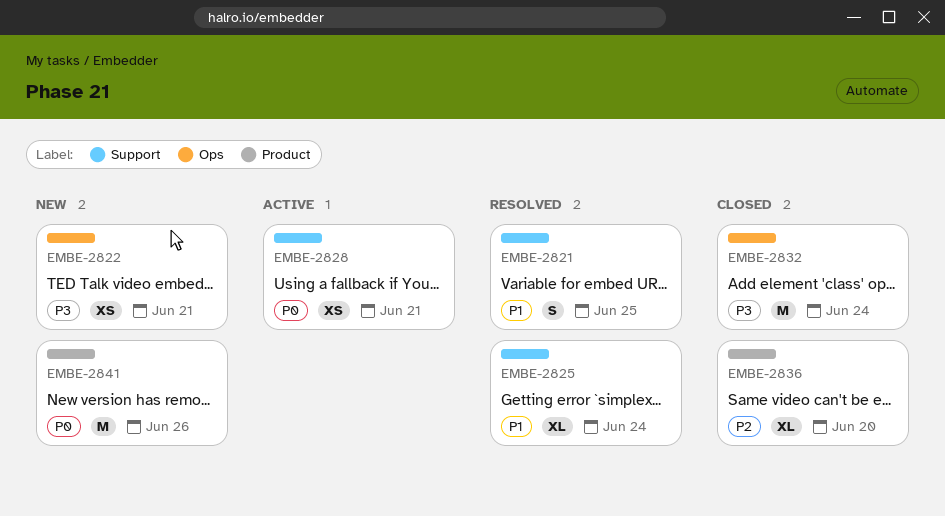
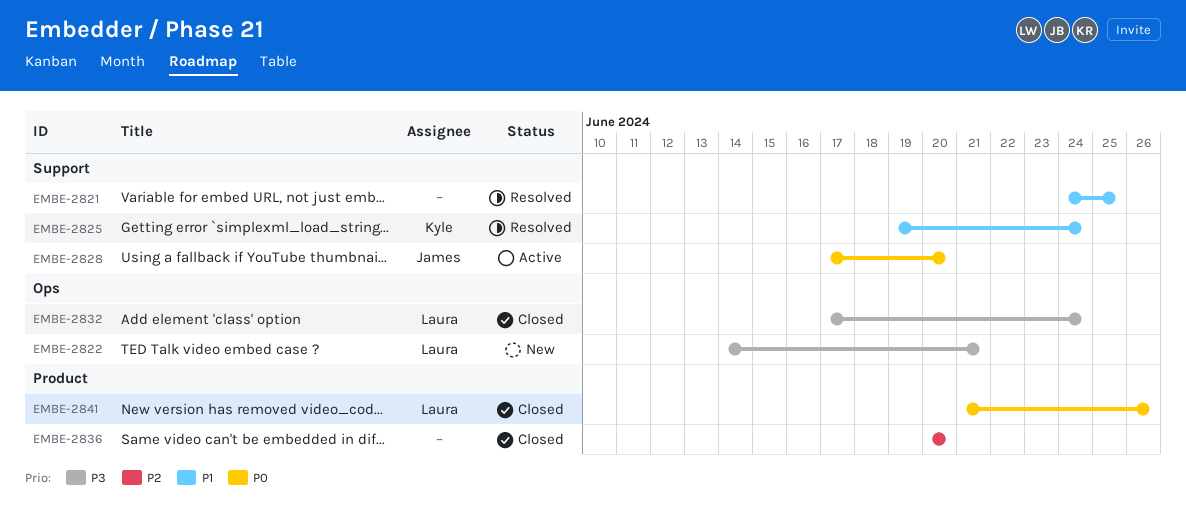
EMBE-2828, due: Jun 21 -> Jun 20
EMBE-2841, status: New -> Closed

